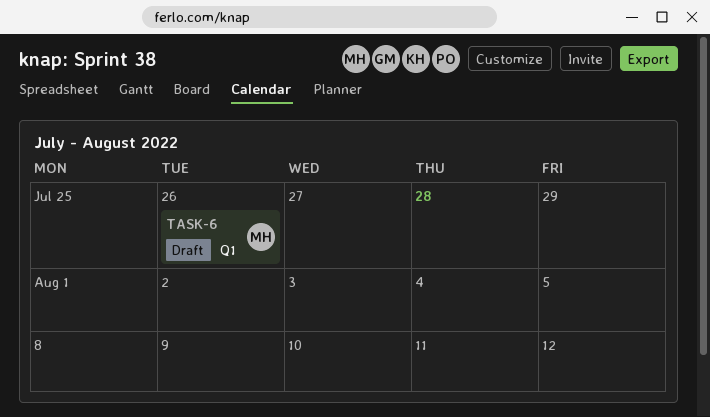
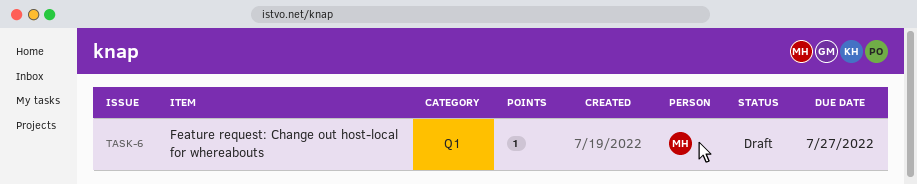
TASK-6, due: Jul 26 -> Jul 27

